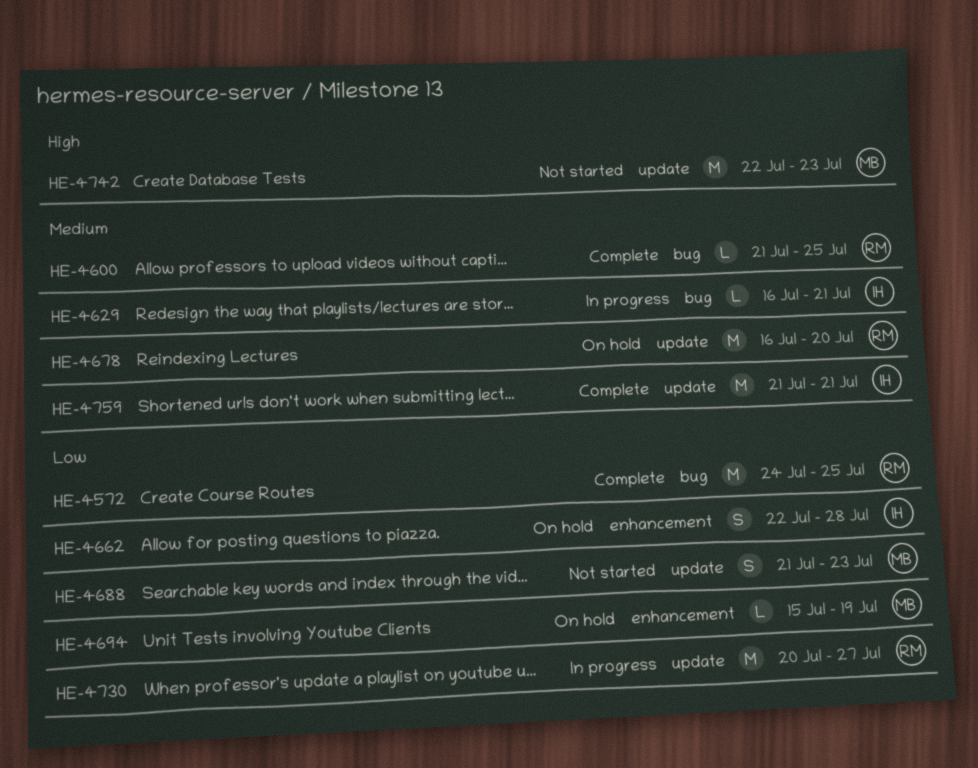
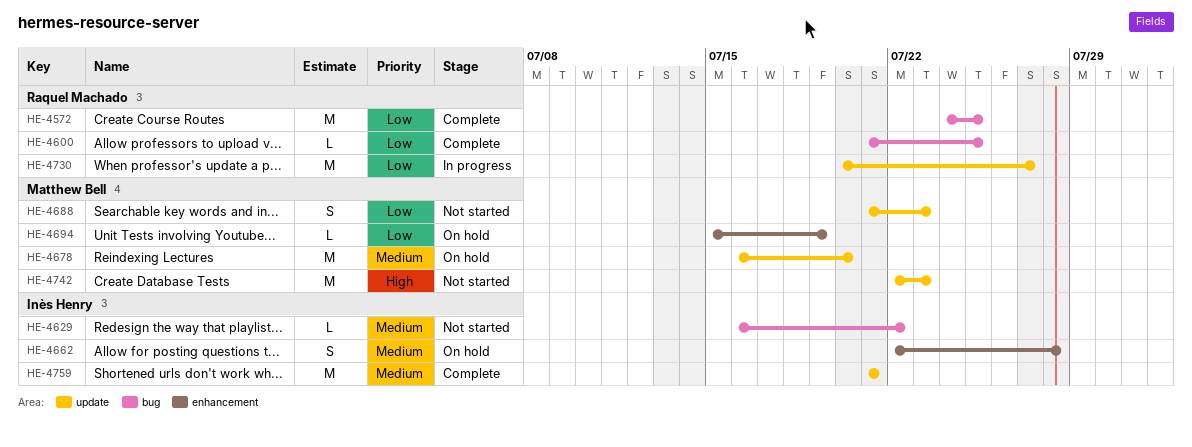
HE-4600, priority: Medium -> Low
HE-4629, status: In progress -> Not started
HE-4629, due: Jul 21 -> Jul 22
HE-4662, priority: Low -> Medium
HE-4678, owner: Raquel Machado -> Matthew Bell

